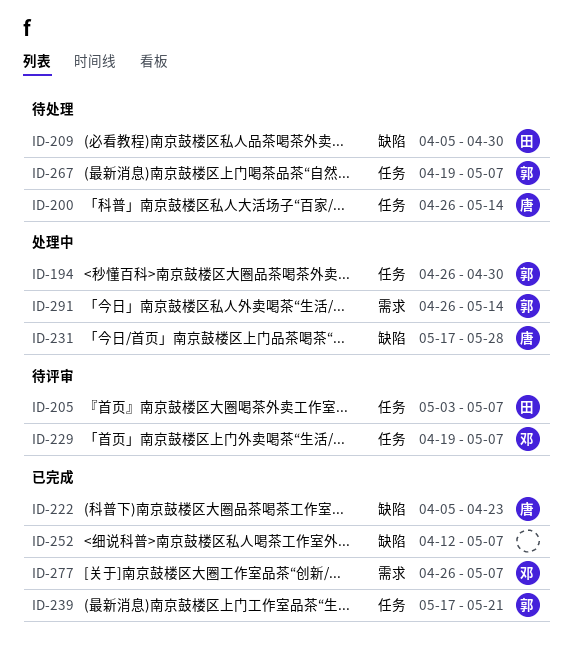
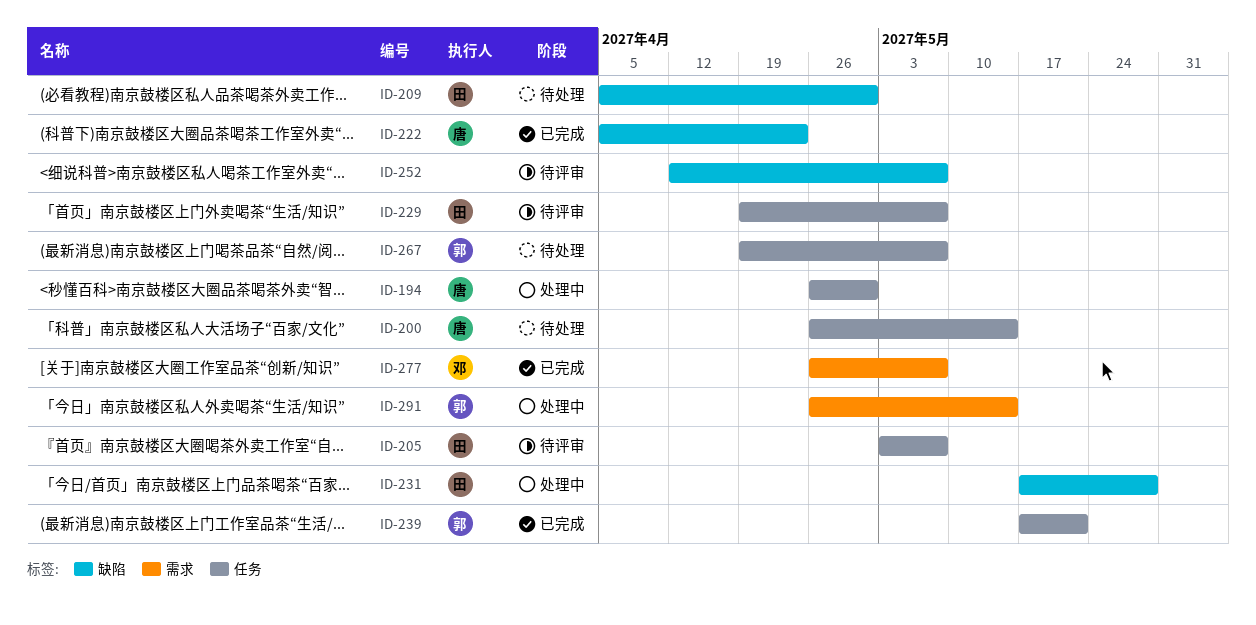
ID-194, owner: 郭 -> 唐
ID-229, owner: 邓 -> 田
ID-231, owner: 唐 -> 田
ID-252, status: 已完成 -> 待评审

